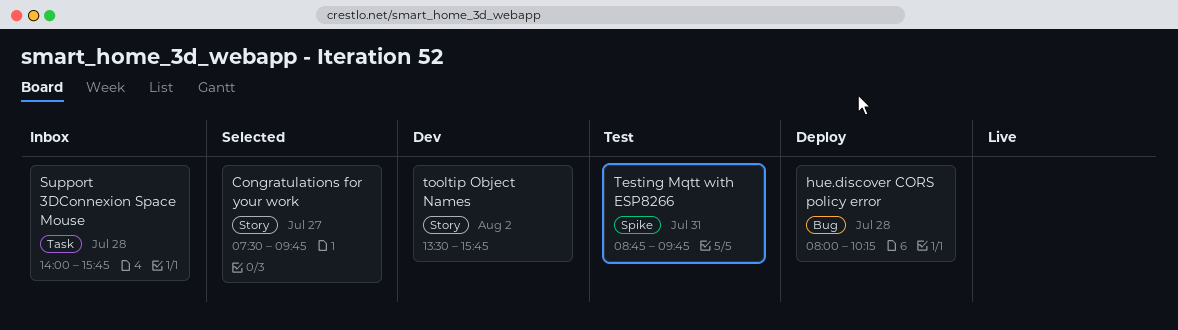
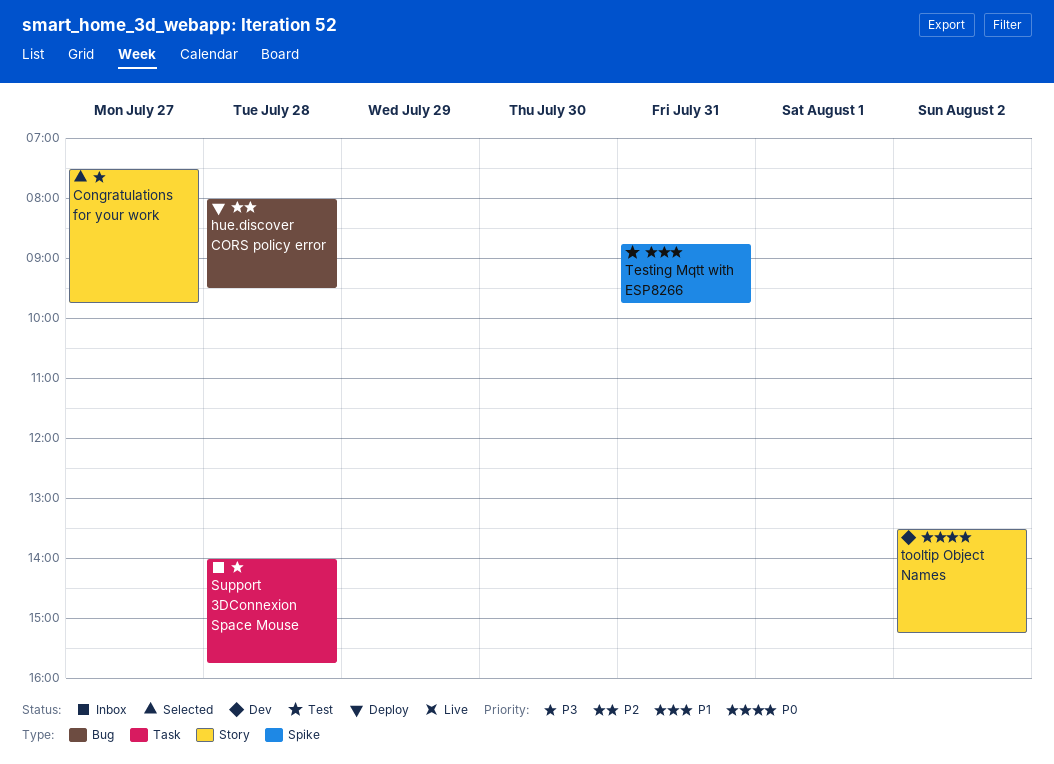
hue.discover CORS policy error, ends: 10:15 -> 09:30
tooltip Object Names, ends: 15:45 -> 15:15

